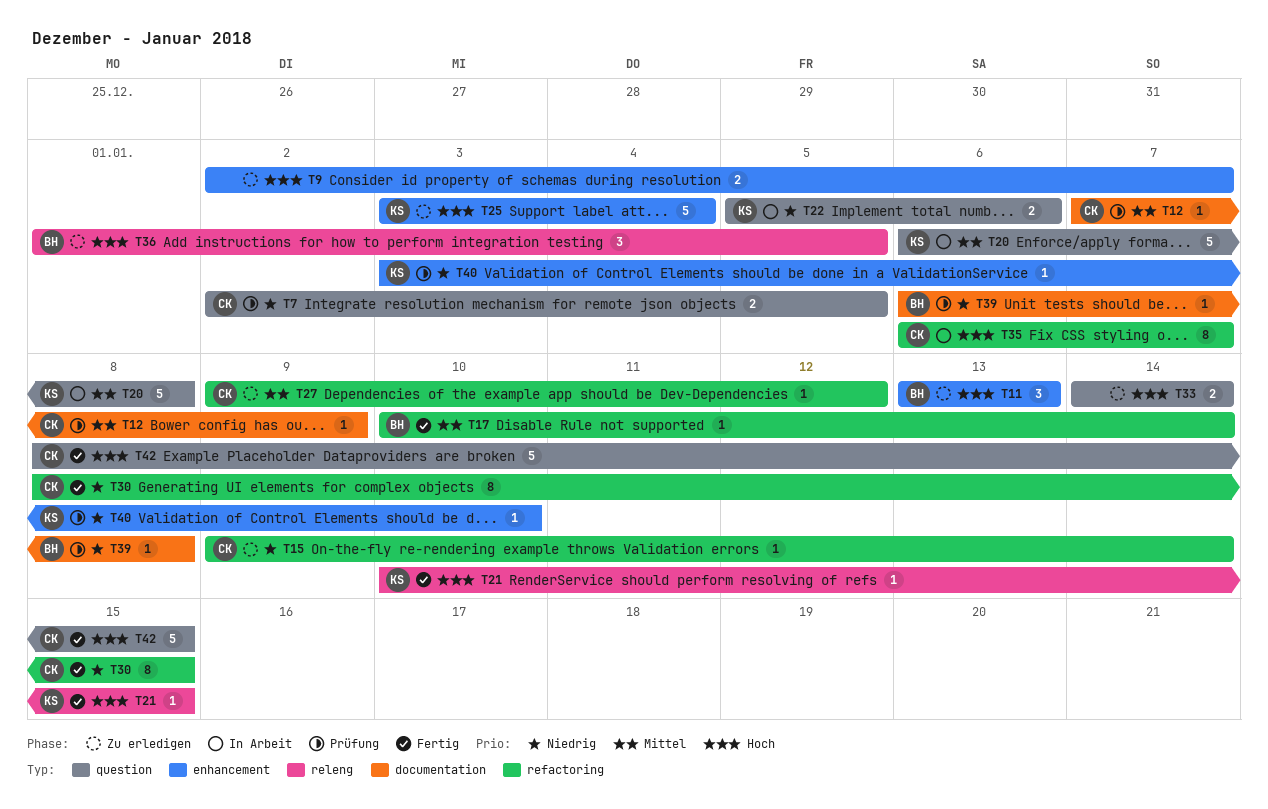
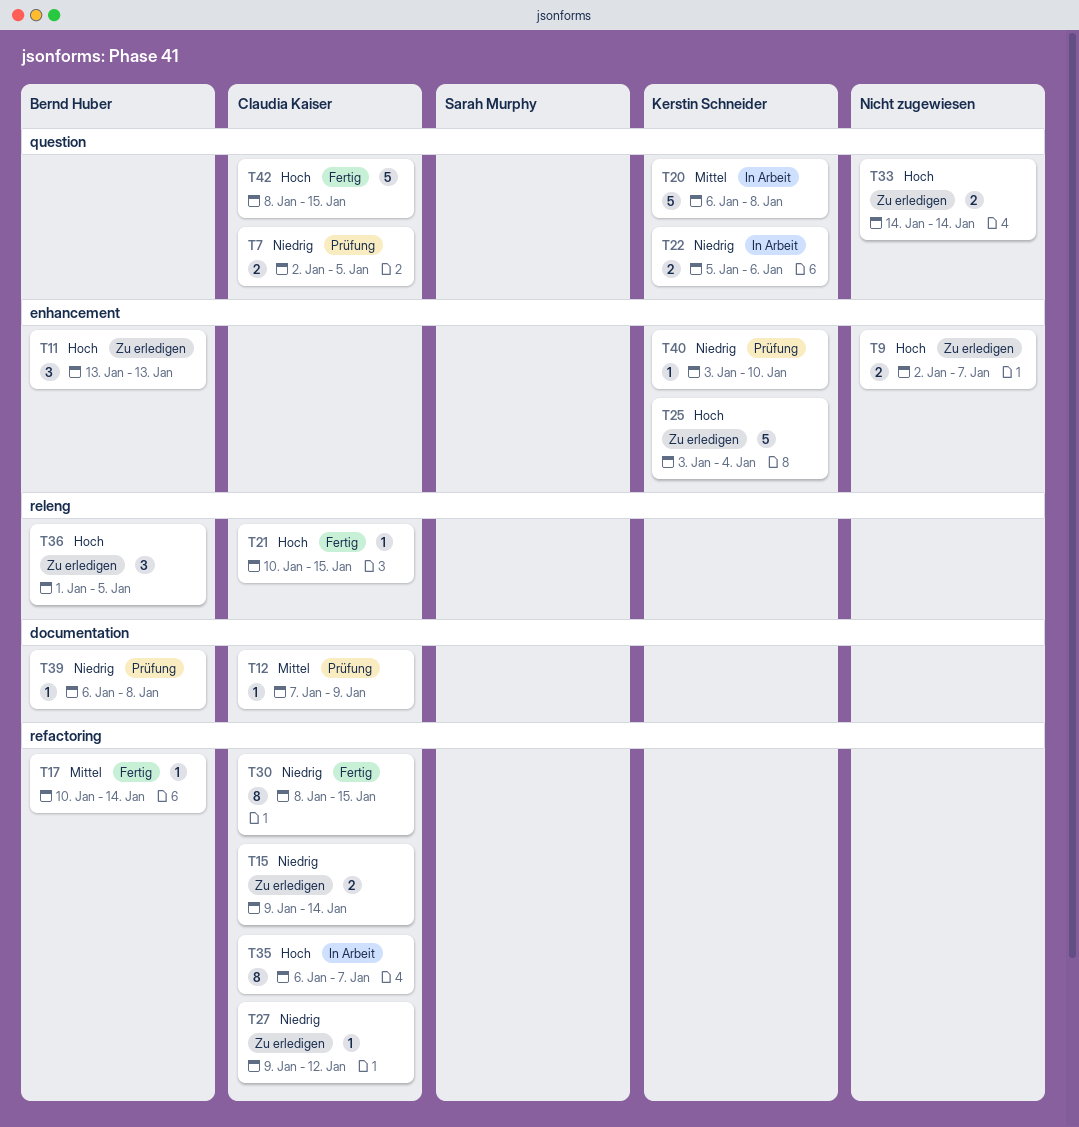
T15, estimate: 1 -> 2
T21, owner: Kerstin Schneider -> Claudia Kaiser
T27, priority: Mittel -> Niedrig

